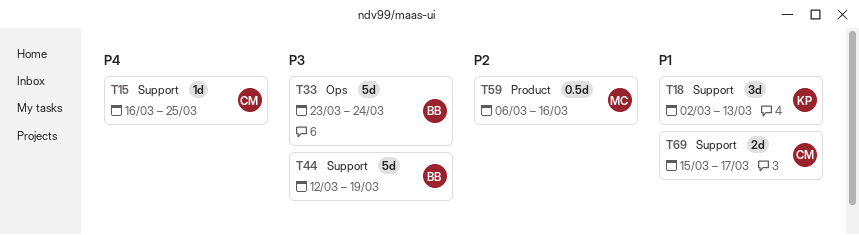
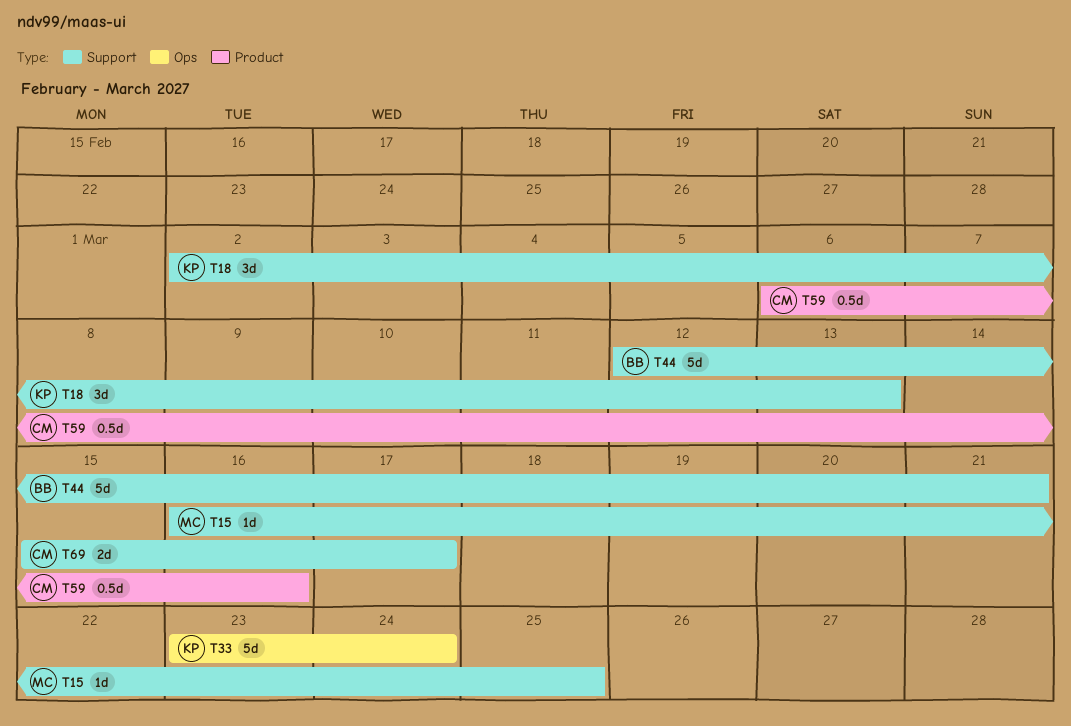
T15, owner: CM -> MC
T33, owner: BB -> KP
T44, due: Mar 19 -> Mar 21
T59, owner: MC -> CM

